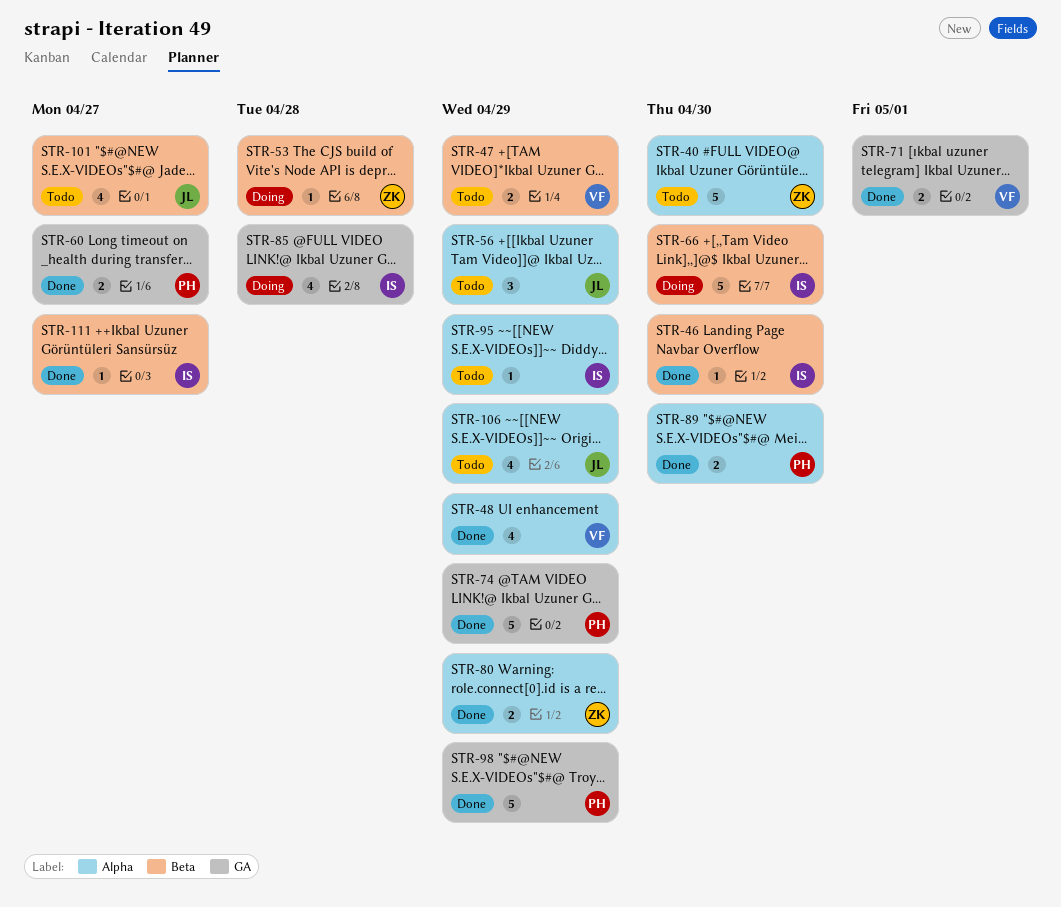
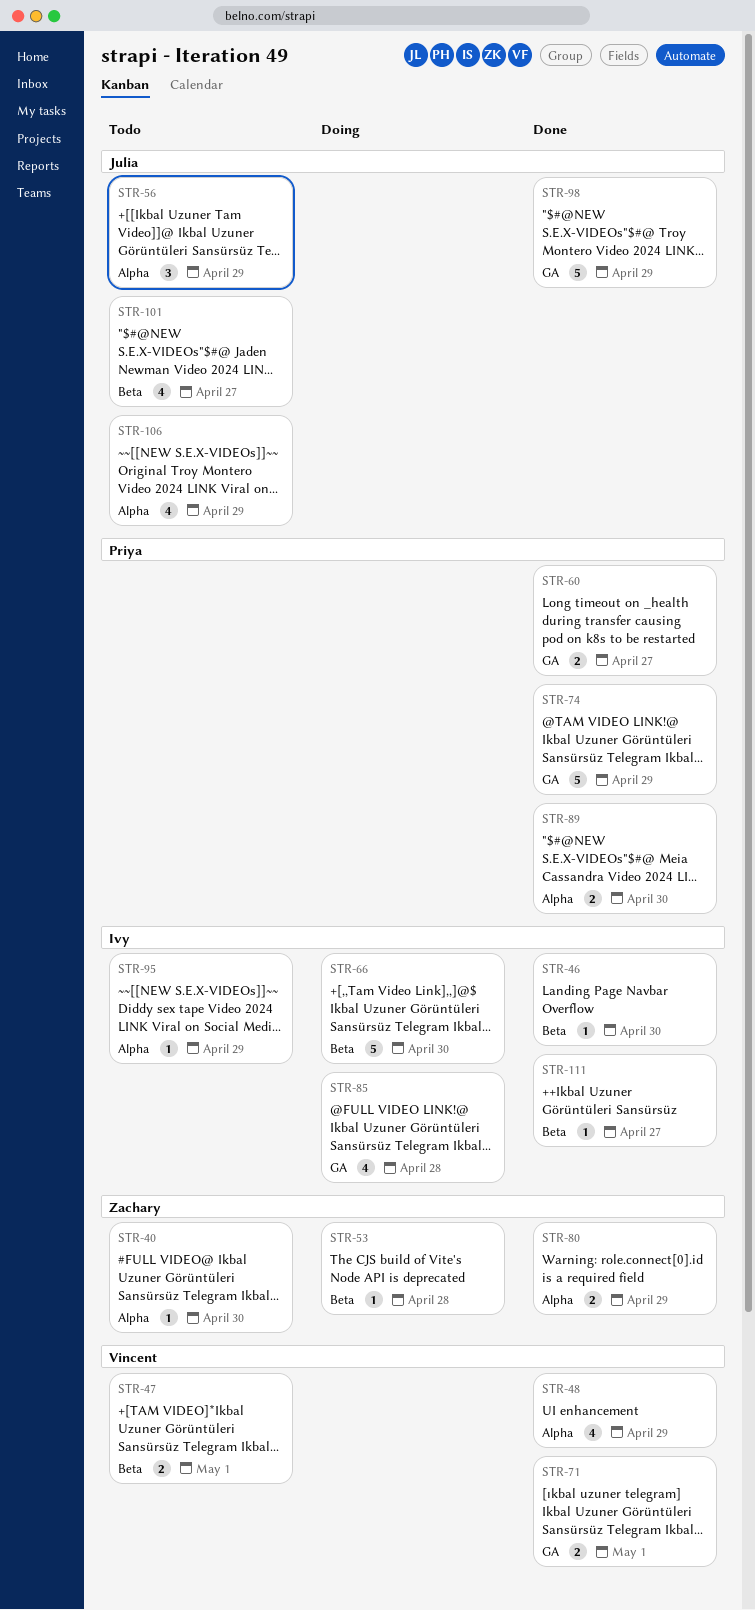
STR-40, estimate: 5 -> 1
STR-47, due: Apr 29 -> May 1
STR-98, owner: Priya -> Julia

